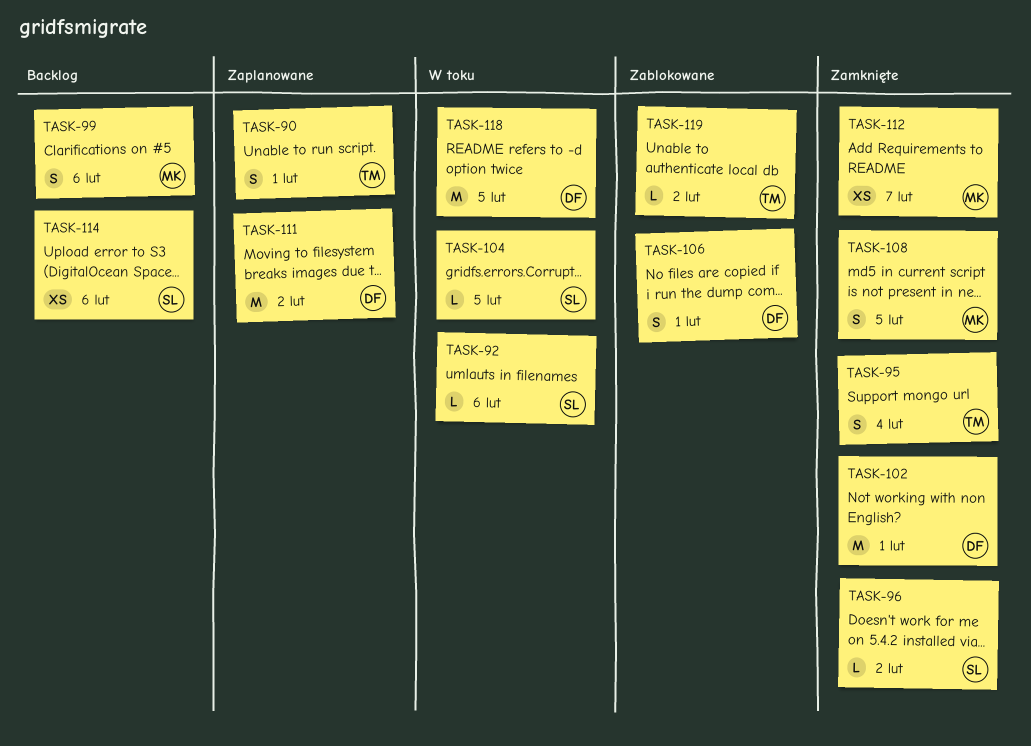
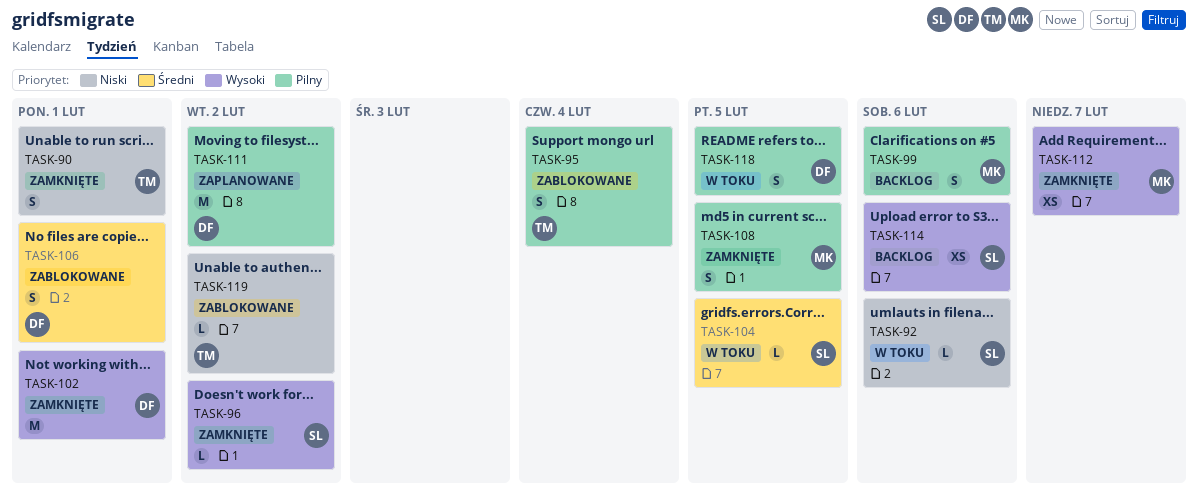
TASK-90, status: Zaplanowane -> Zamknięte
TASK-95, status: Zamknięte -> Zablokowane
TASK-118, estimate: M -> S

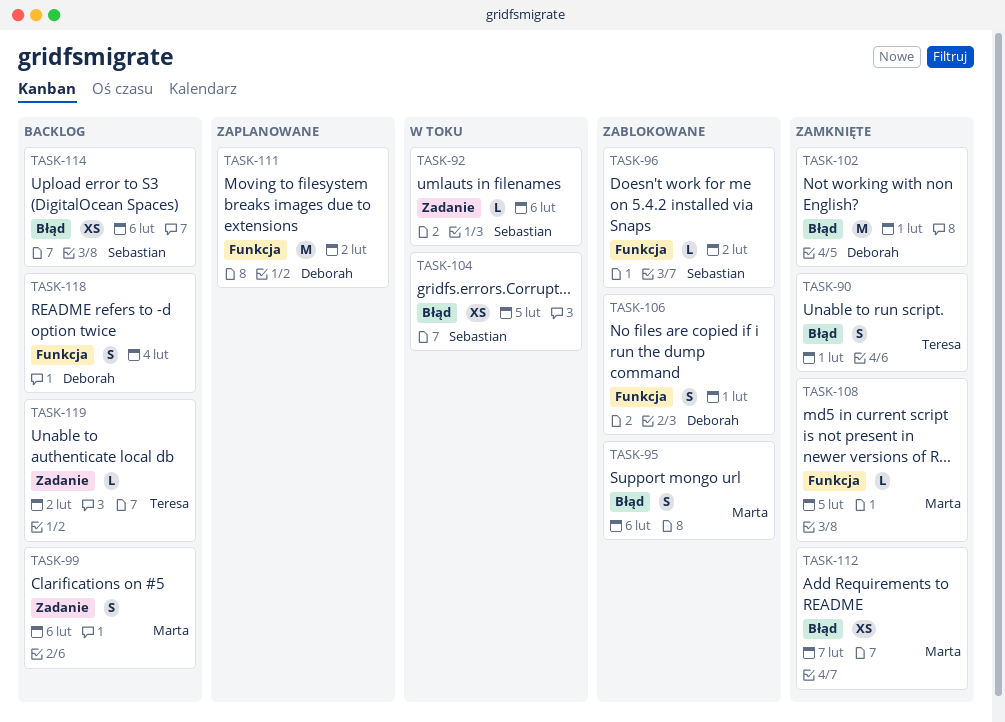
TASK-95, owner: Teresa -> Marta
TASK-95, due: Feb 4 -> Feb 6
TASK-96, status: Zamknięte -> Zablokowane
TASK-104, estimate: L -> XS
TASK-108, estimate: S -> L
TASK-118, status: W toku -> Backlog
TASK-118, due: Feb 5 -> Feb 4
TASK-119, status: Zablokowane -> Backlog

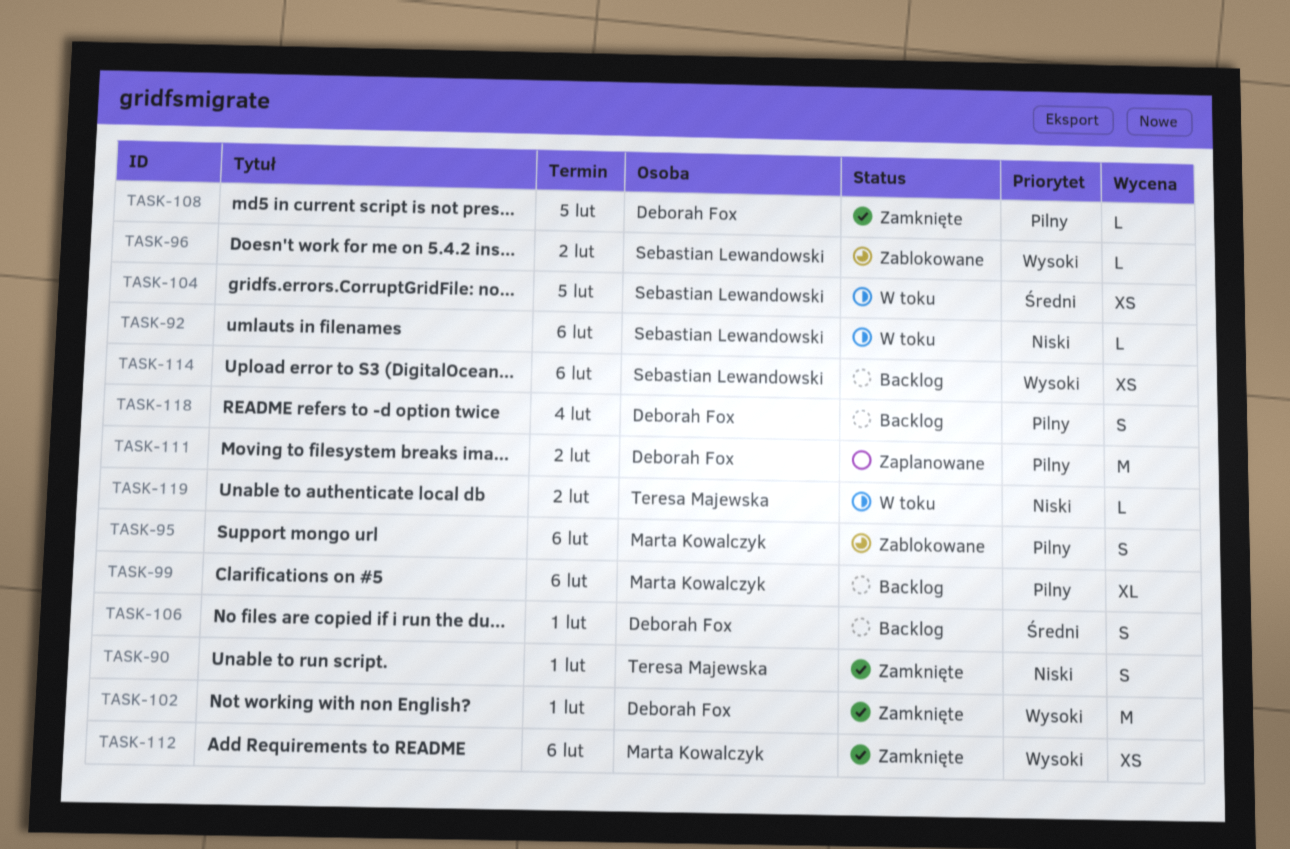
TASK-99, estimate: S -> XL
TASK-106, status: Zablokowane -> Backlog
TASK-108, owner: Marta Kowalczyk -> Deborah Fox
TASK-112, due: Feb 7 -> Feb 6
TASK-119, status: Backlog -> W toku

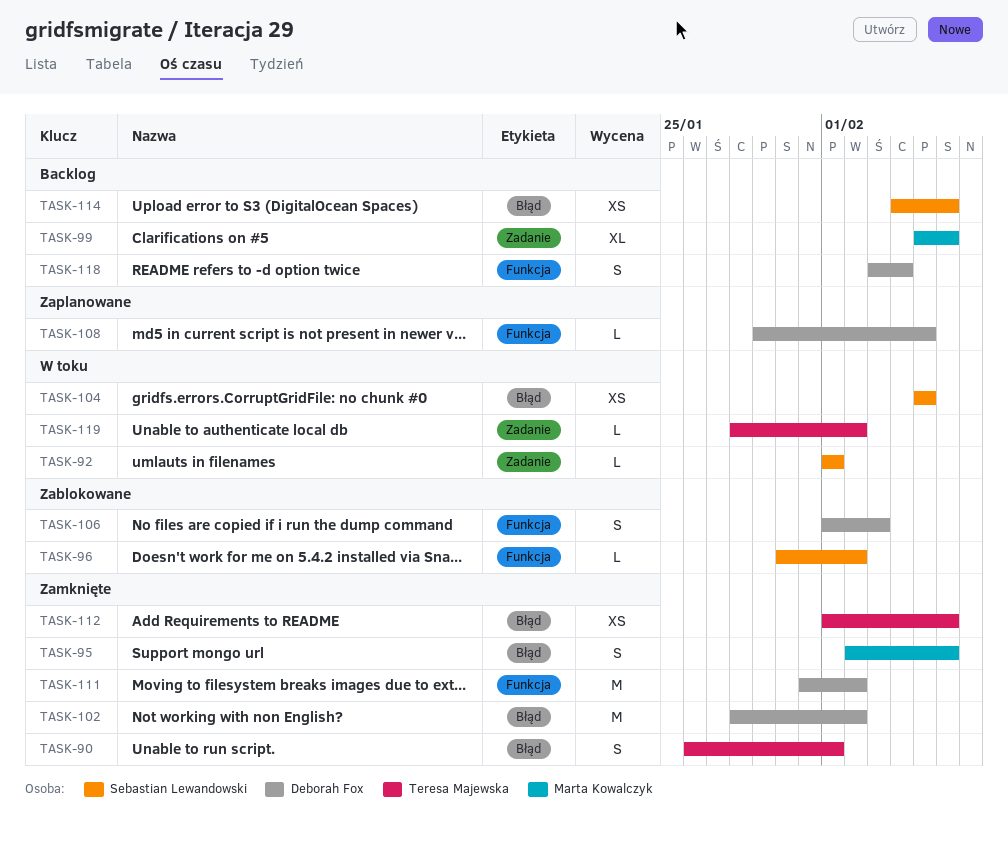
TASK-92, due: Feb 6 -> Feb 1
TASK-95, status: Zablokowane -> Zamknięte
TASK-102, due: Feb 1 -> Feb 2
TASK-106, status: Backlog -> Zablokowane
TASK-106, due: Feb 1 -> Feb 3
TASK-108, status: Zamknięte -> Zaplanowane
TASK-111, status: Zaplanowane -> Zamknięte
TASK-112, owner: Marta Kowalczyk -> Teresa Majewska

